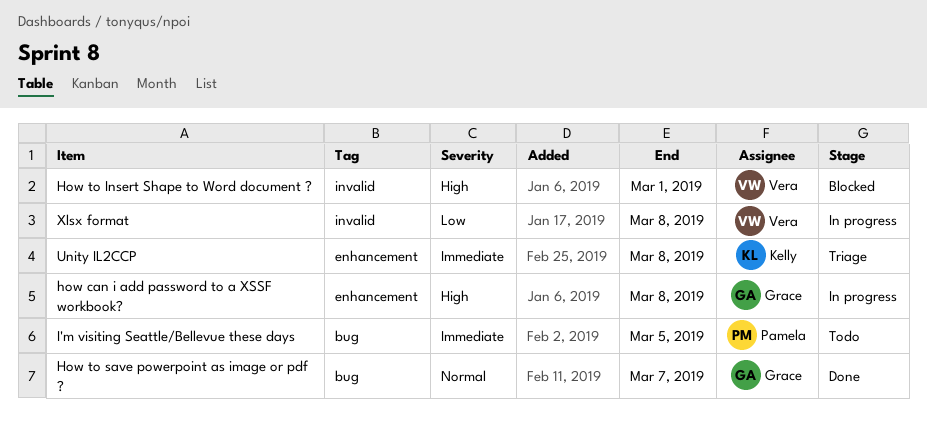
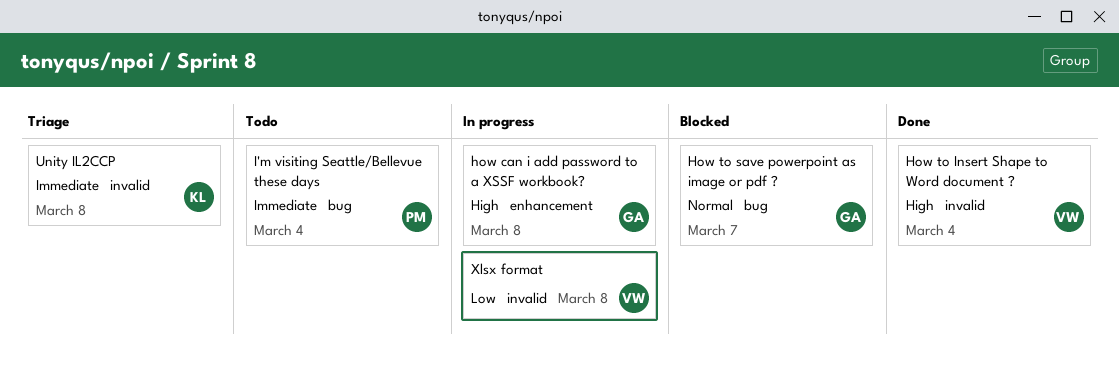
How to Insert Shape to Word document ?, status: Blocked -> Done
How to Insert Shape to Word document ?, due: Mar 1 -> Mar 4
How to save powerpoint as image or pdf ?, status: Done -> Blocked
I'm visiting Seattle/Bellevue these days, due: Mar 5 -> Mar 4
Unity IL2CCP, label: enhancement -> invalid

